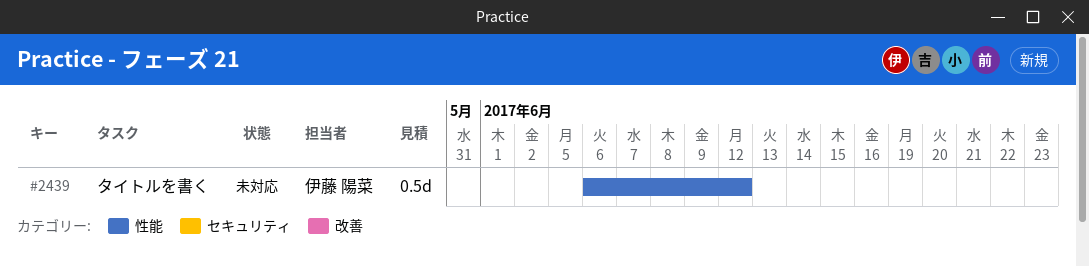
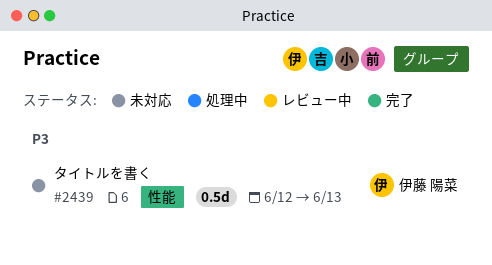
#2439, start: Jun 6 -> Jun 12
#2439, due: Jun 12 -> Jun 13

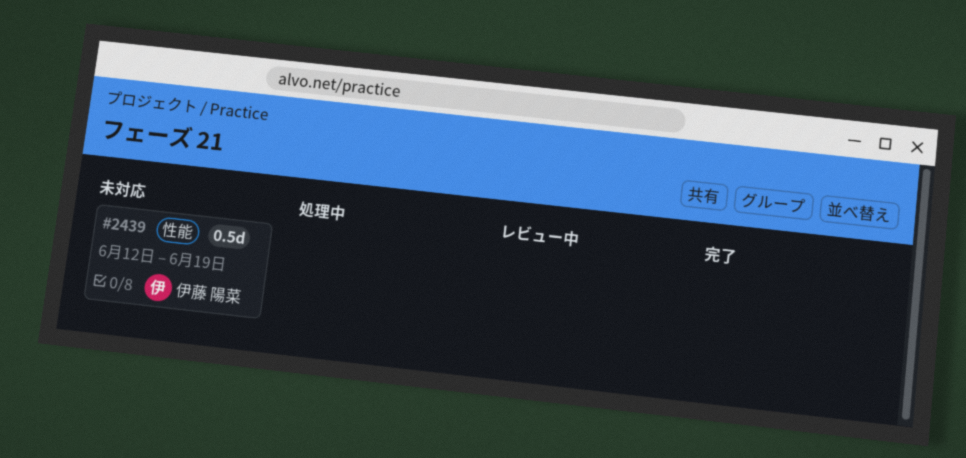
#2439, due: Jun 13 -> Jun 19

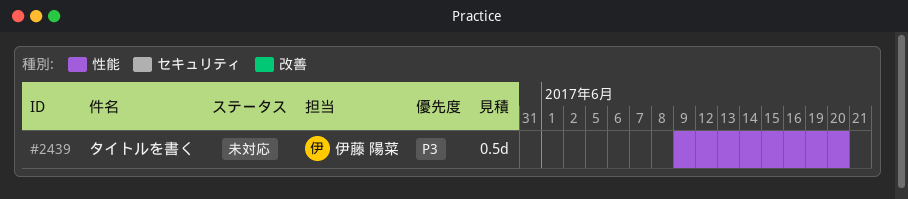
#2439, start: Jun 12 -> Jun 9
#2439, due: Jun 19 -> Jun 20

